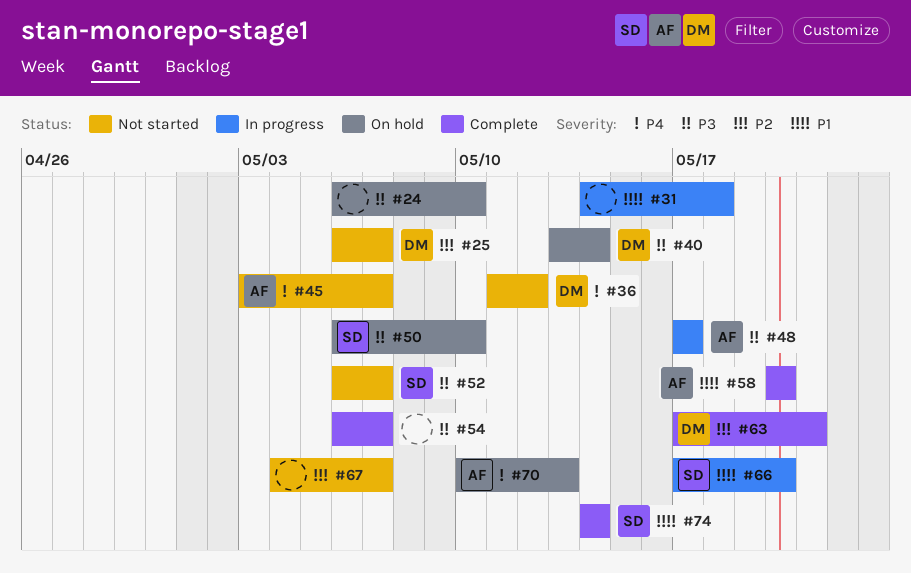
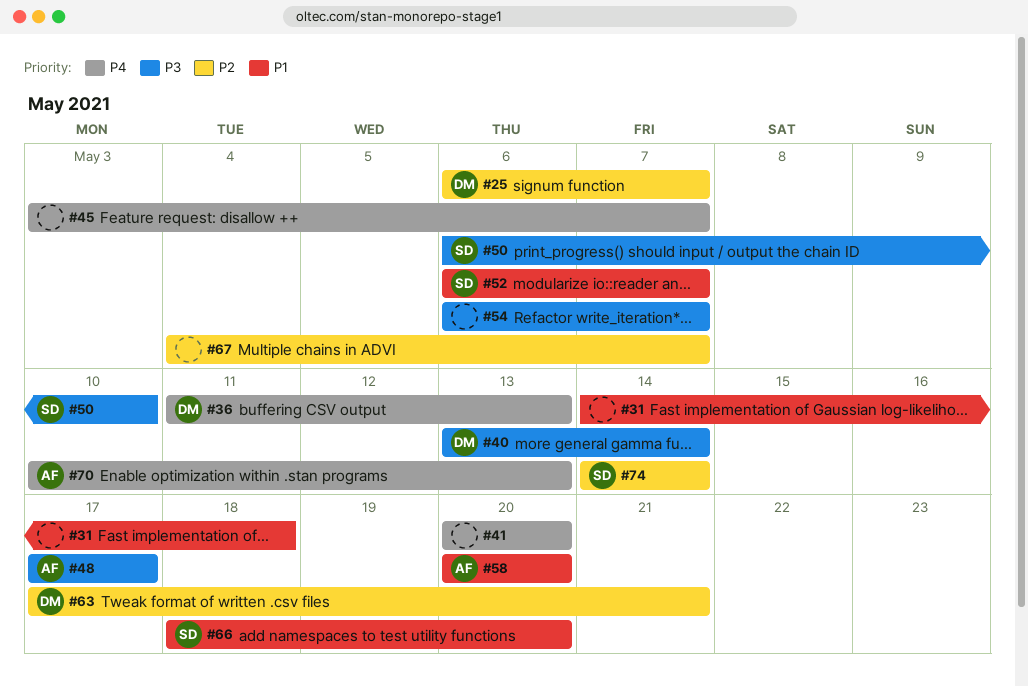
#24: present -> none
#36, due: May 12 -> May 13
#41: none -> present
#45, owner: AF -> none
#52, priority: P3 -> P1
#66, start: May 17 -> May 18
#74, priority: P1 -> P2

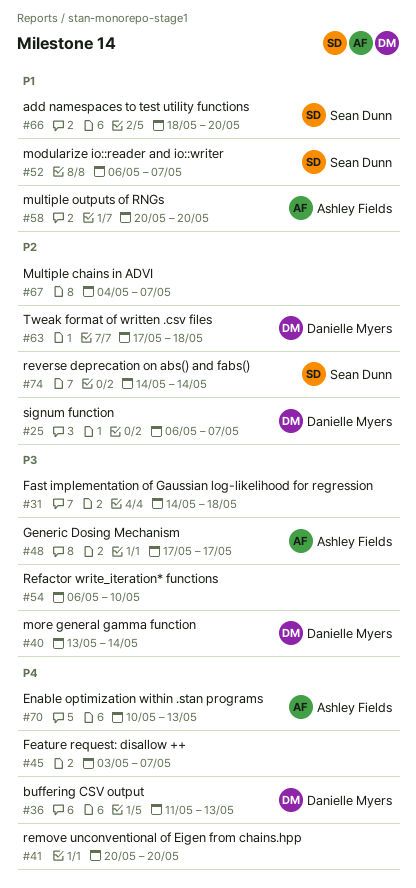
#31, priority: P1 -> P3
#50: present -> none
#54, due: May 7 -> May 10
#63, due: May 21 -> May 18

